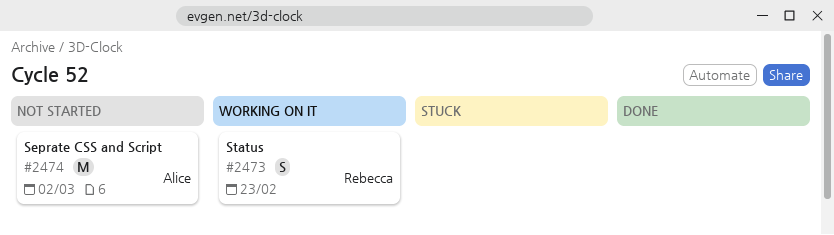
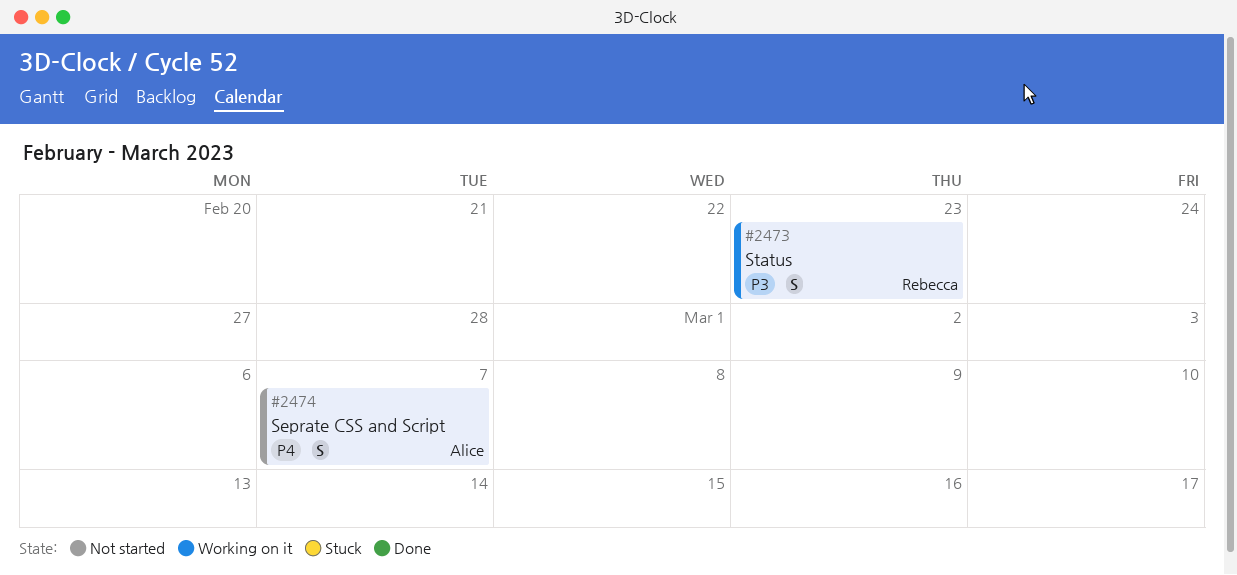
#2474, estimate: M -> S
#2474, due: Mar 2 -> Mar 7

